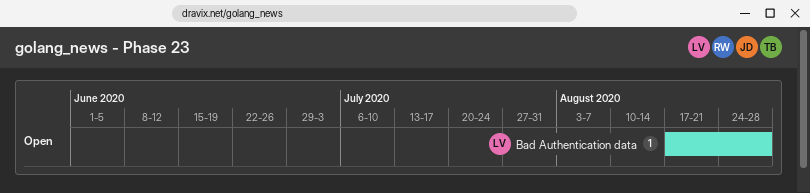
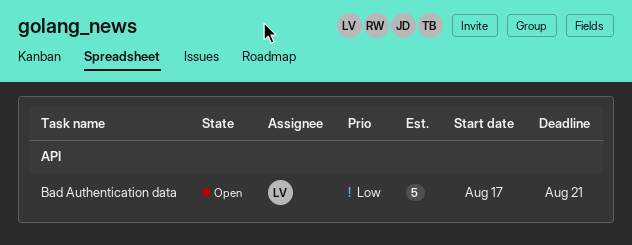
Bad Authentication data, estimate: 1 -> 5
Bad Authentication data, due: Aug 28 -> Aug 21

